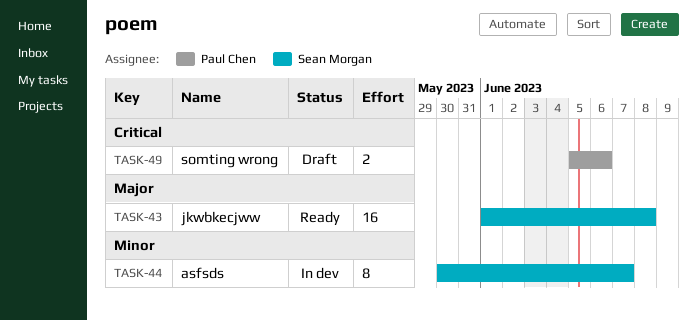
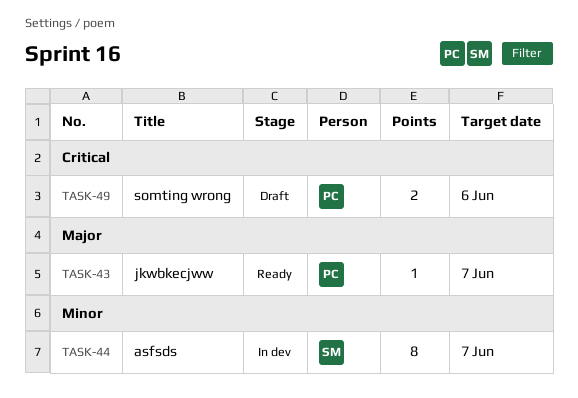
TASK-43, owner: Sean Morgan -> Paul Chen
TASK-43, estimate: 16 -> 1
TASK-43, due: Jun 8 -> Jun 7

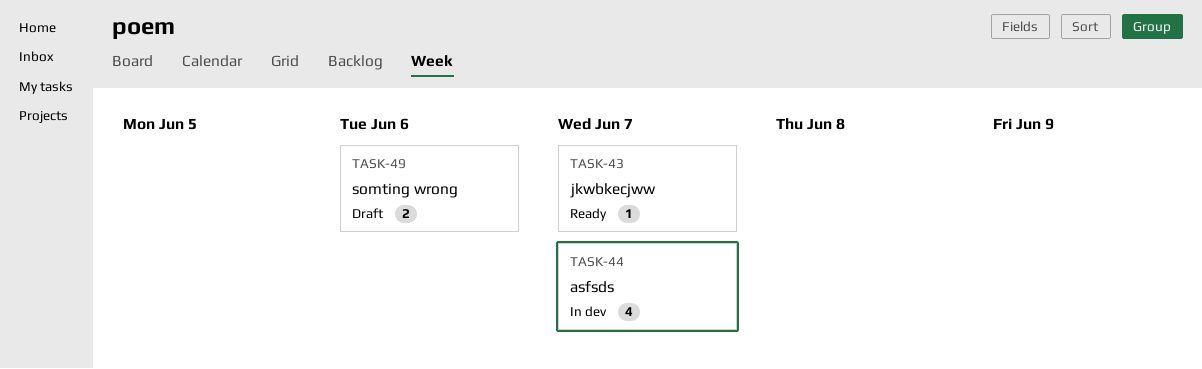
TASK-44, estimate: 8 -> 4

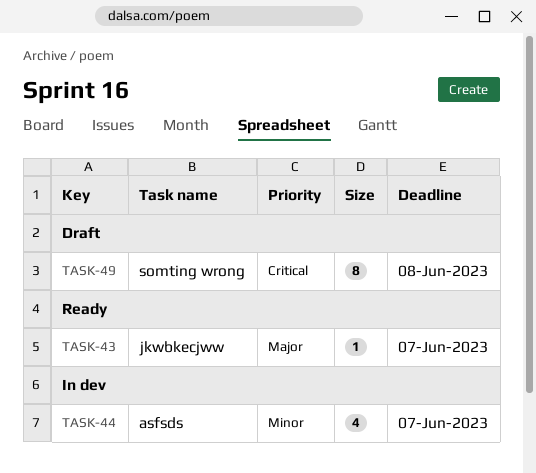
TASK-49, estimate: 2 -> 8
TASK-49, due: Jun 6 -> Jun 8

